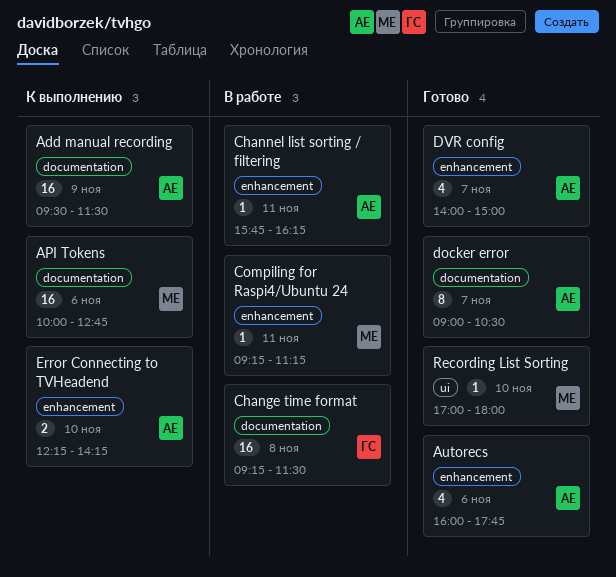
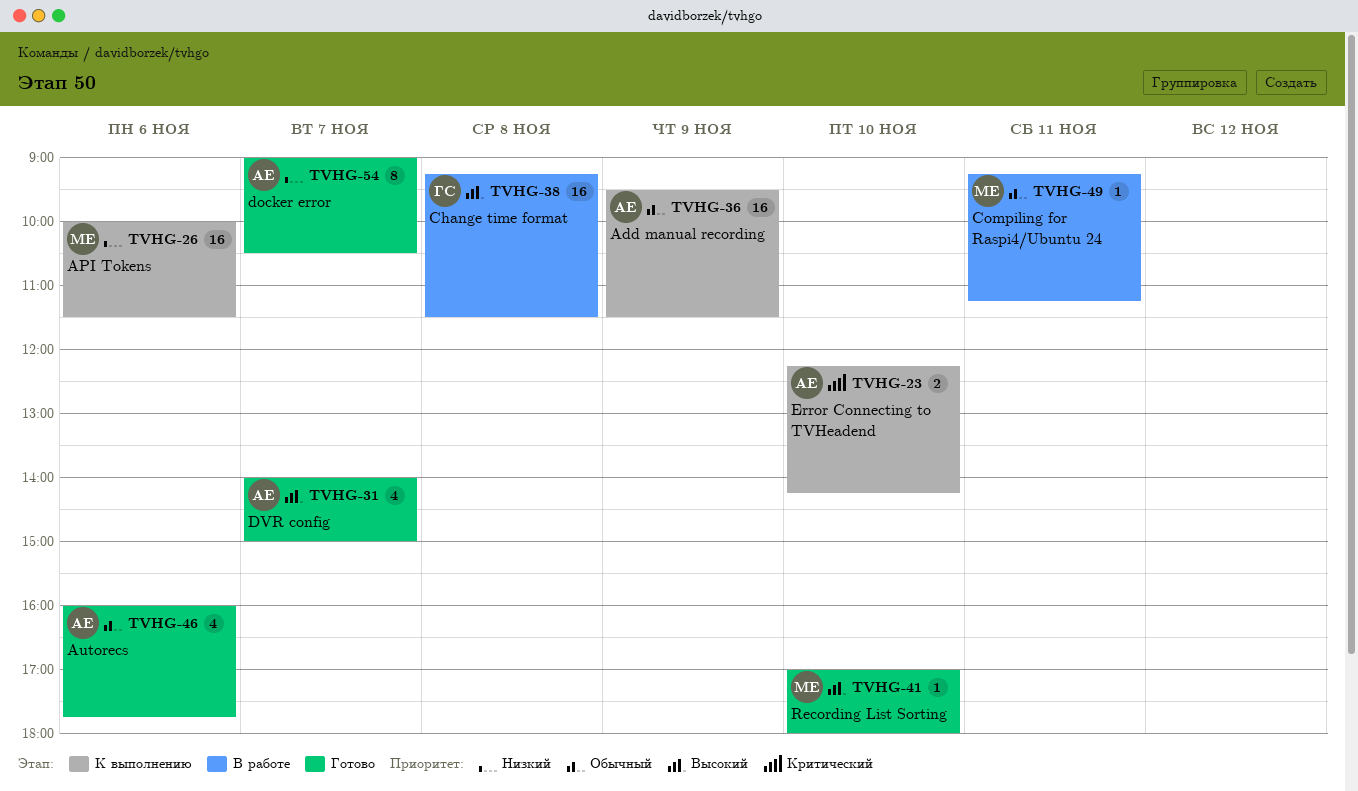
API Tokens, ends: 12:45 -> 11:30
Channel list sorting / filtering: present -> none

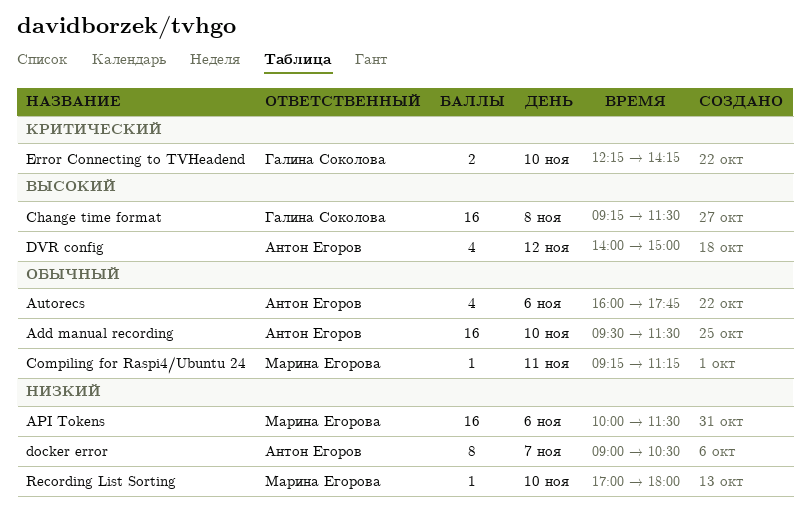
Add manual recording, day: Nov 9 -> Nov 10
DVR config, day: Nov 7 -> Nov 12
Error Connecting to TVHeadend, owner: Антон Егоров -> Галина Соколова
Recording List Sorting, priority: Высокий -> Низкий

